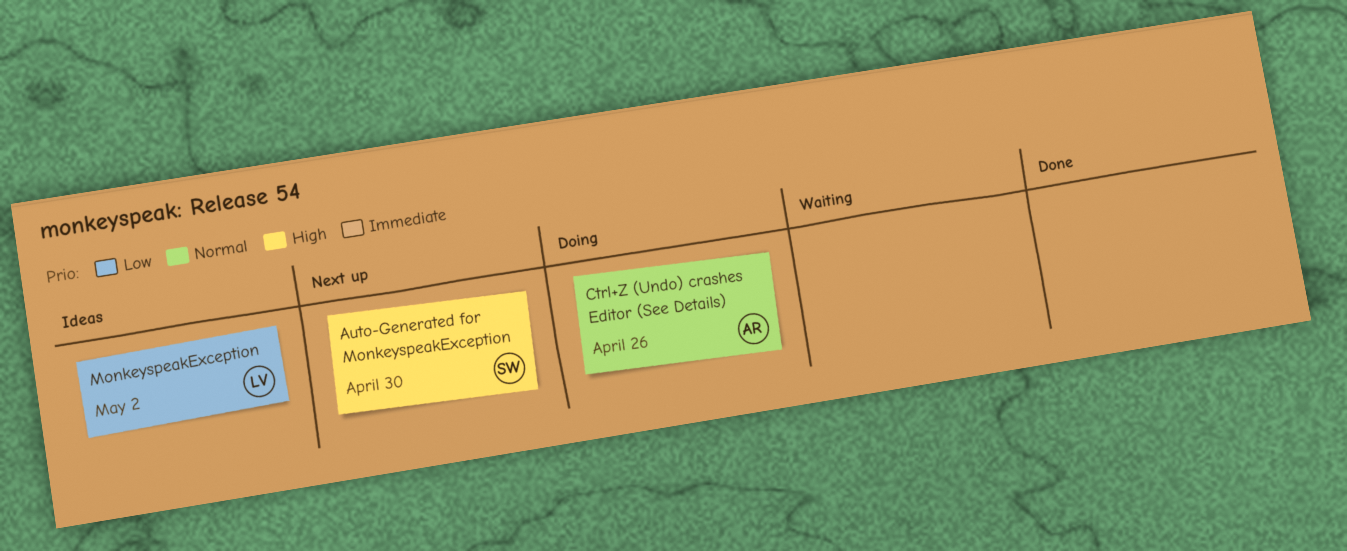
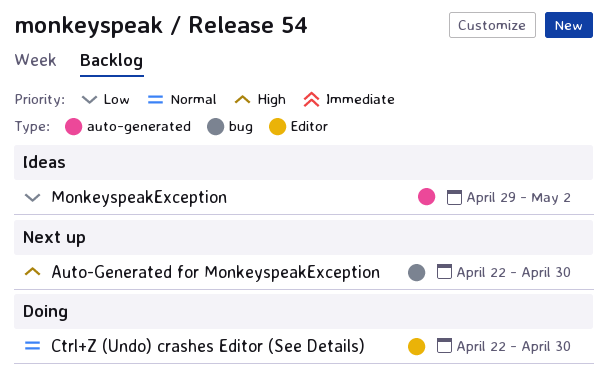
Ctrl+Z (Undo) crashes Editor (See Details), due: Apr 26 -> Apr 30

